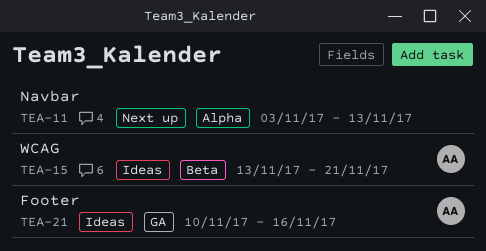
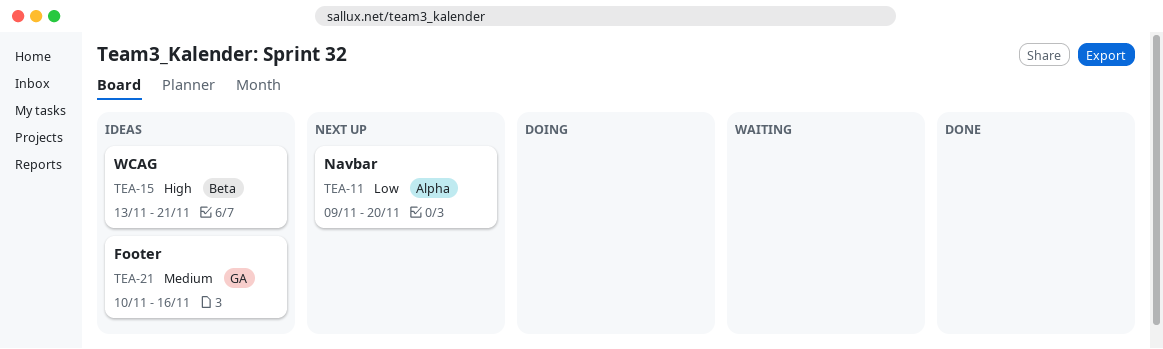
TEA-11, start: Nov 3 -> Nov 9
TEA-11, due: Nov 13 -> Nov 20

